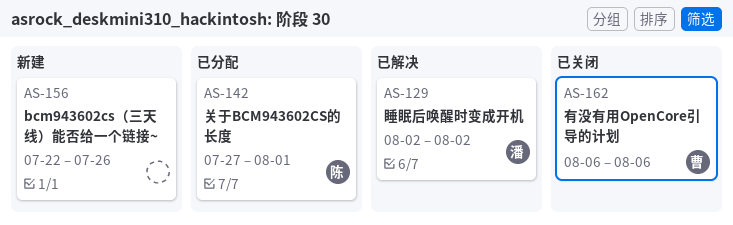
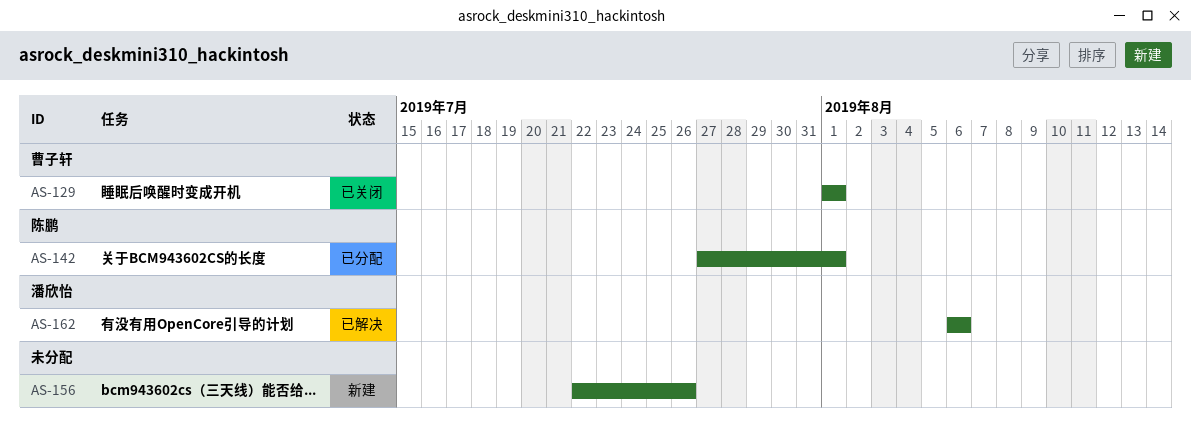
AS-129, status: 已解决 -> 已关闭
AS-129, owner: 潘欣怡 -> 曹子轩
AS-129, start: Aug 2 -> Aug 1
AS-129, due: Aug 2 -> Aug 1
AS-162, status: 已关闭 -> 已解决
AS-162, owner: 曹子轩 -> 潘欣怡

